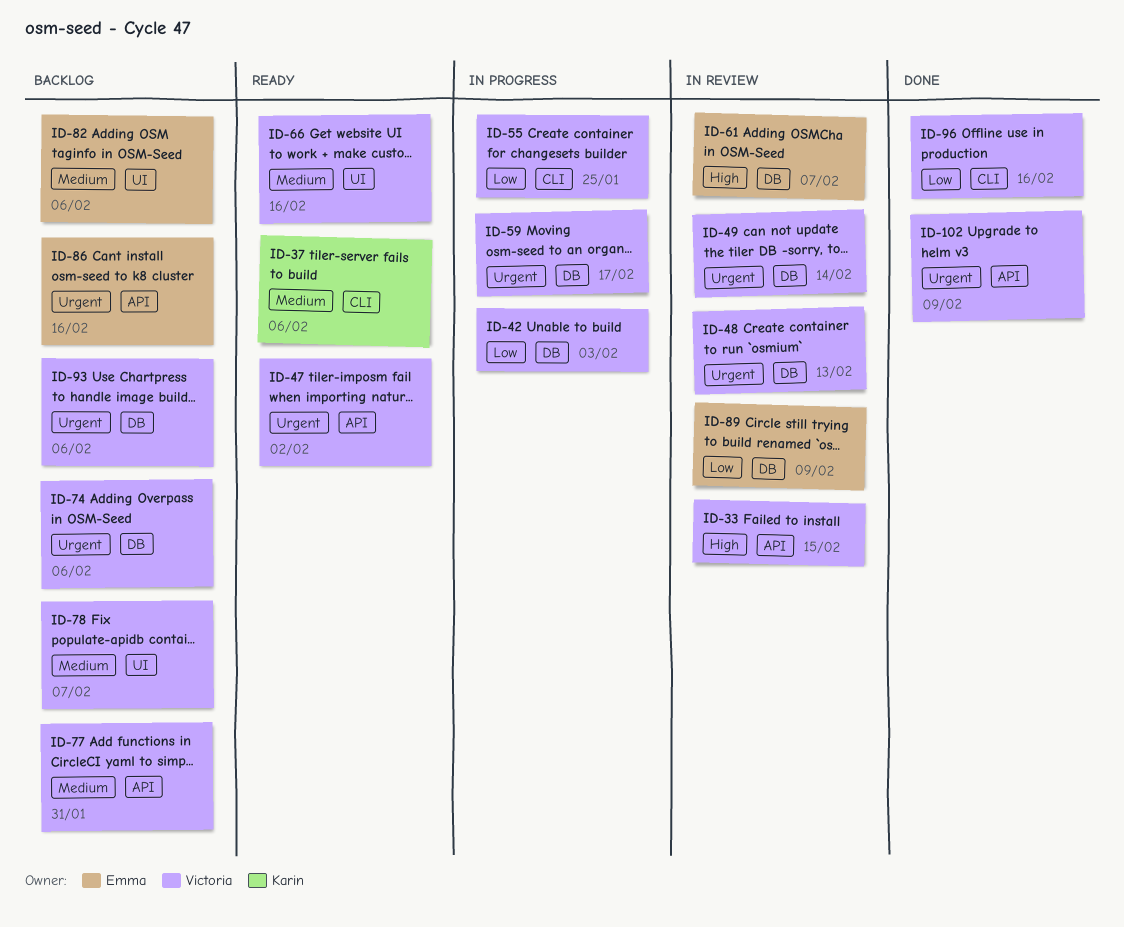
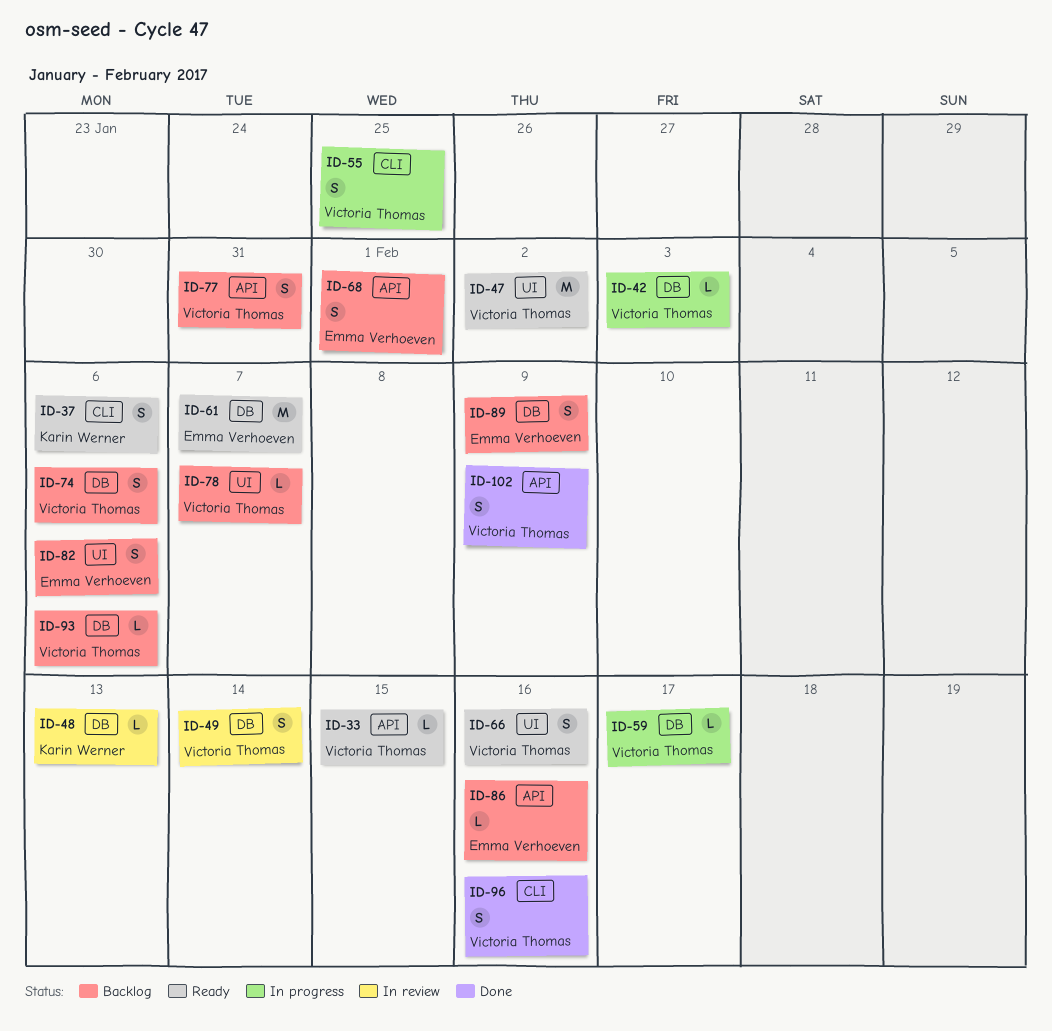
ID-33, status: In review -> Ready
ID-47, label: API -> UI
ID-48, owner: Victoria Thomas -> Karin Werner
ID-61, status: In review -> Ready
ID-68: none -> present
ID-89, status: In review -> Backlog

